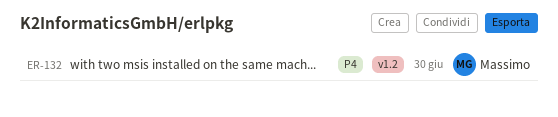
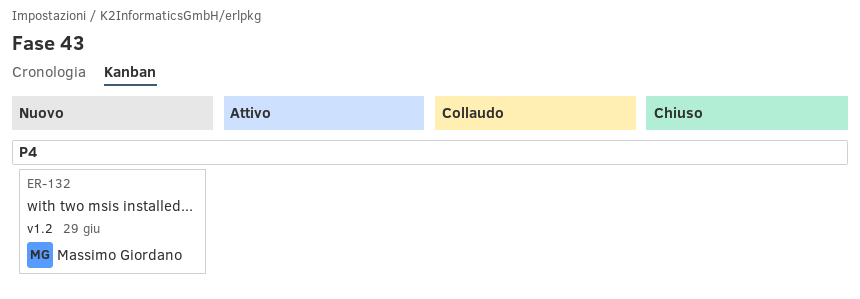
ER-132, due: Jun 30 -> Jun 29

